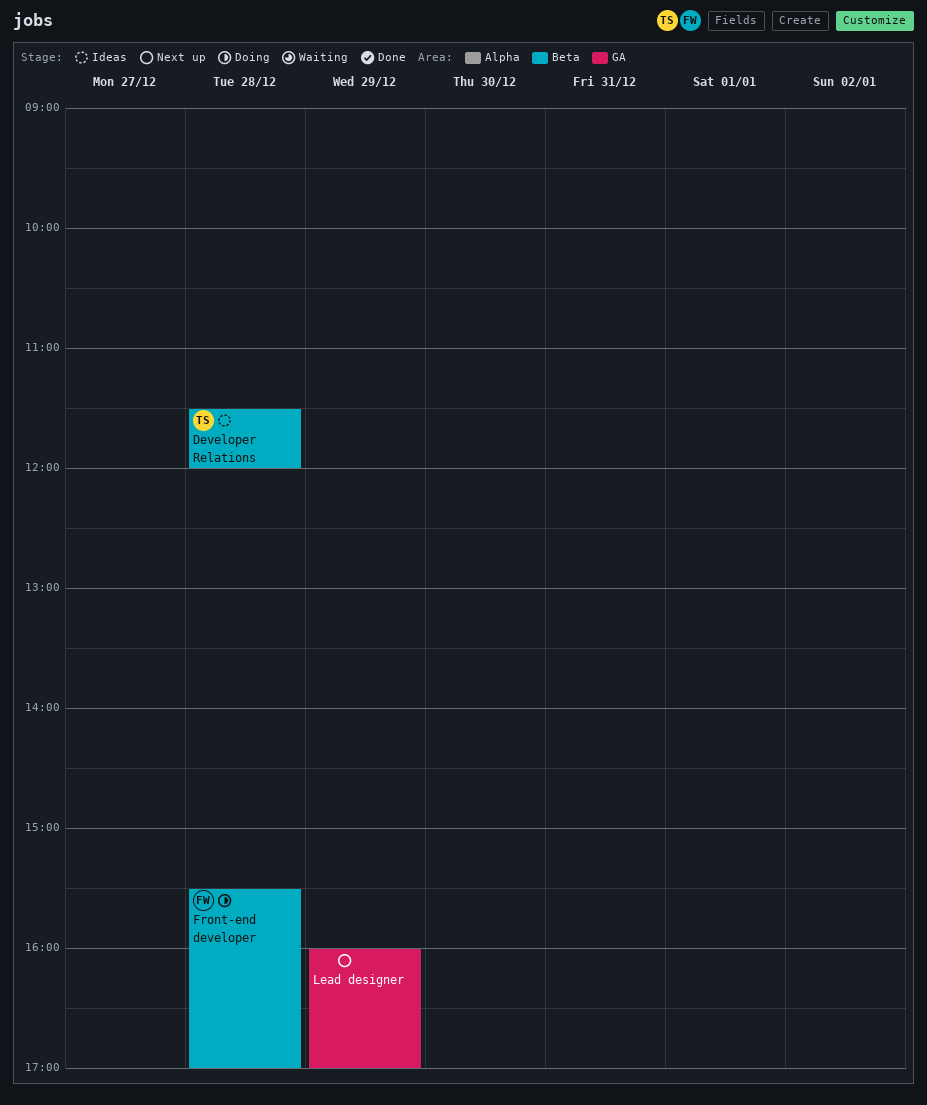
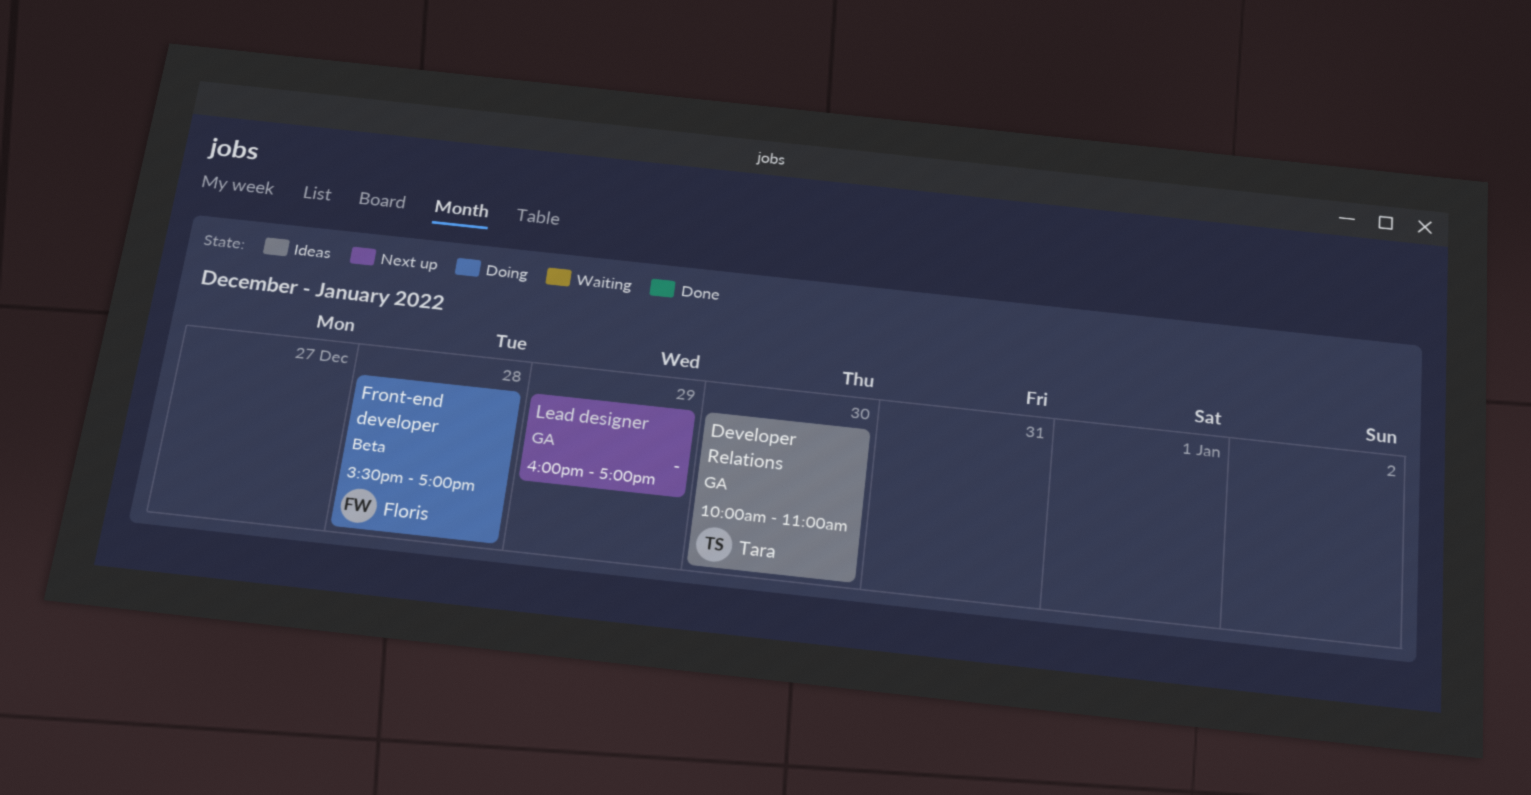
Developer Relations, label: Beta -> GA
Developer Relations, day: Dec 28 -> Dec 30
Developer Relations, begins: 11:30 -> 10:00
Developer Relations, ends: 12:00 -> 11:00

